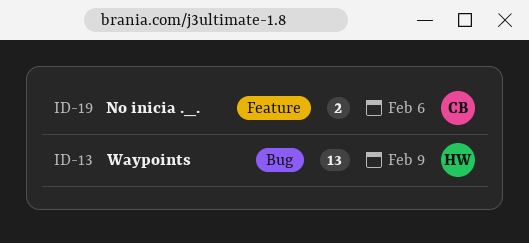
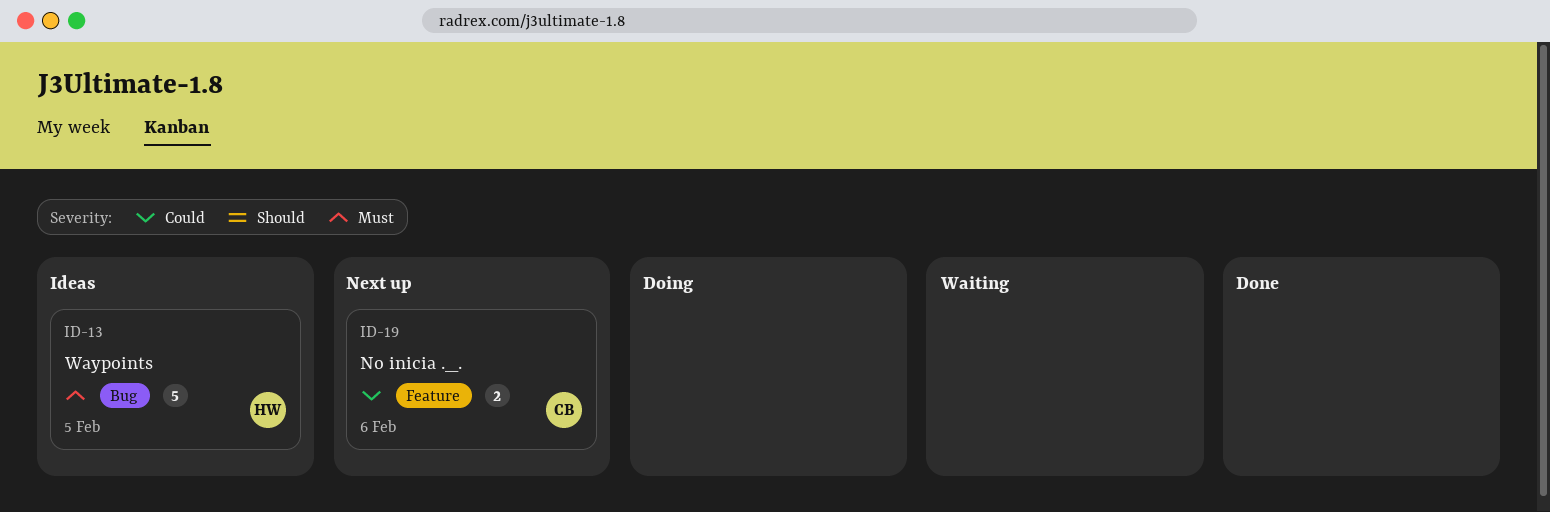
ID-13, estimate: 13 -> 5
ID-13, due: Feb 9 -> Feb 5

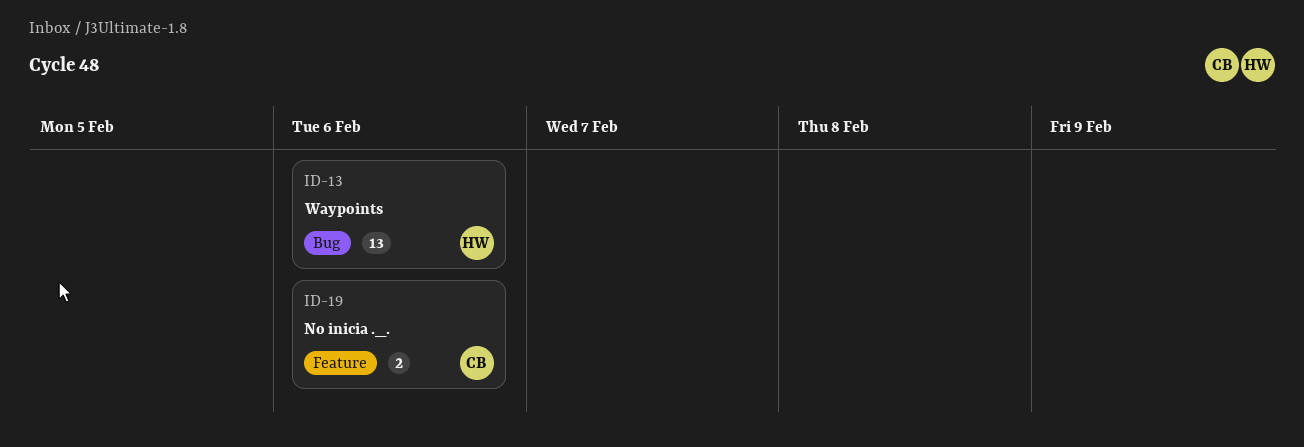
ID-13, estimate: 5 -> 13
ID-13, due: Feb 5 -> Feb 6

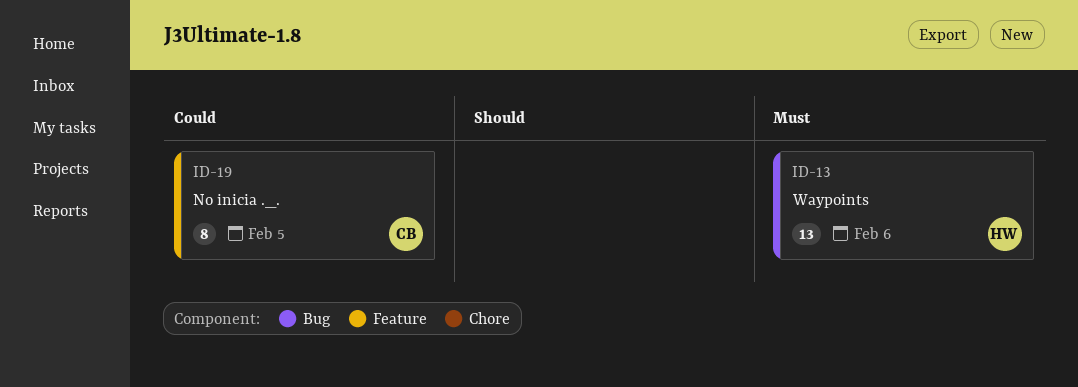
ID-19, estimate: 2 -> 8
ID-19, due: Feb 6 -> Feb 5

